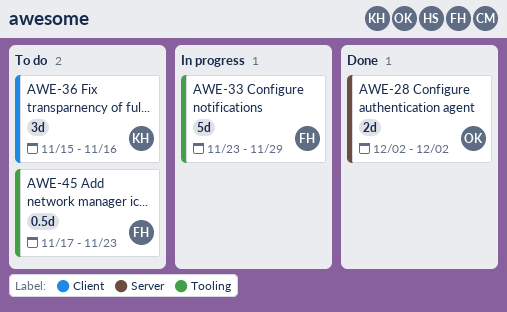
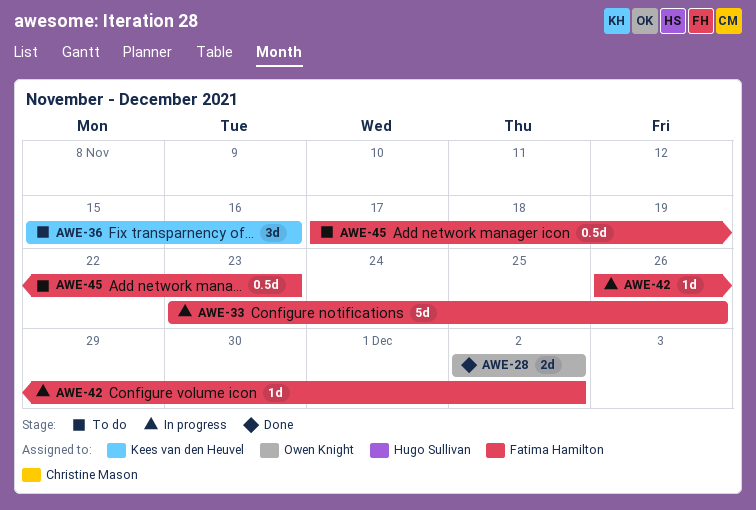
AWE-33, due: Nov 29 -> Nov 26
AWE-42: none -> present

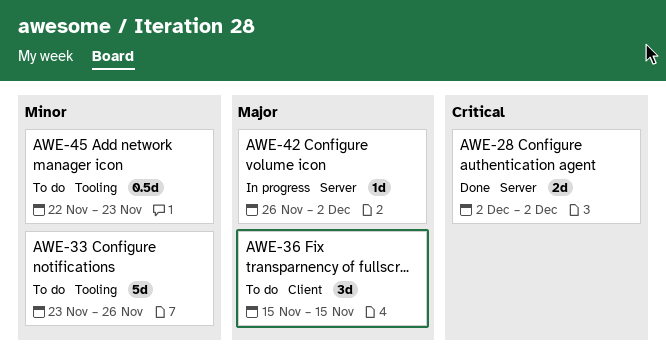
AWE-33, status: In progress -> To do
AWE-36, due: Nov 16 -> Nov 15
AWE-45, start: Nov 17 -> Nov 22

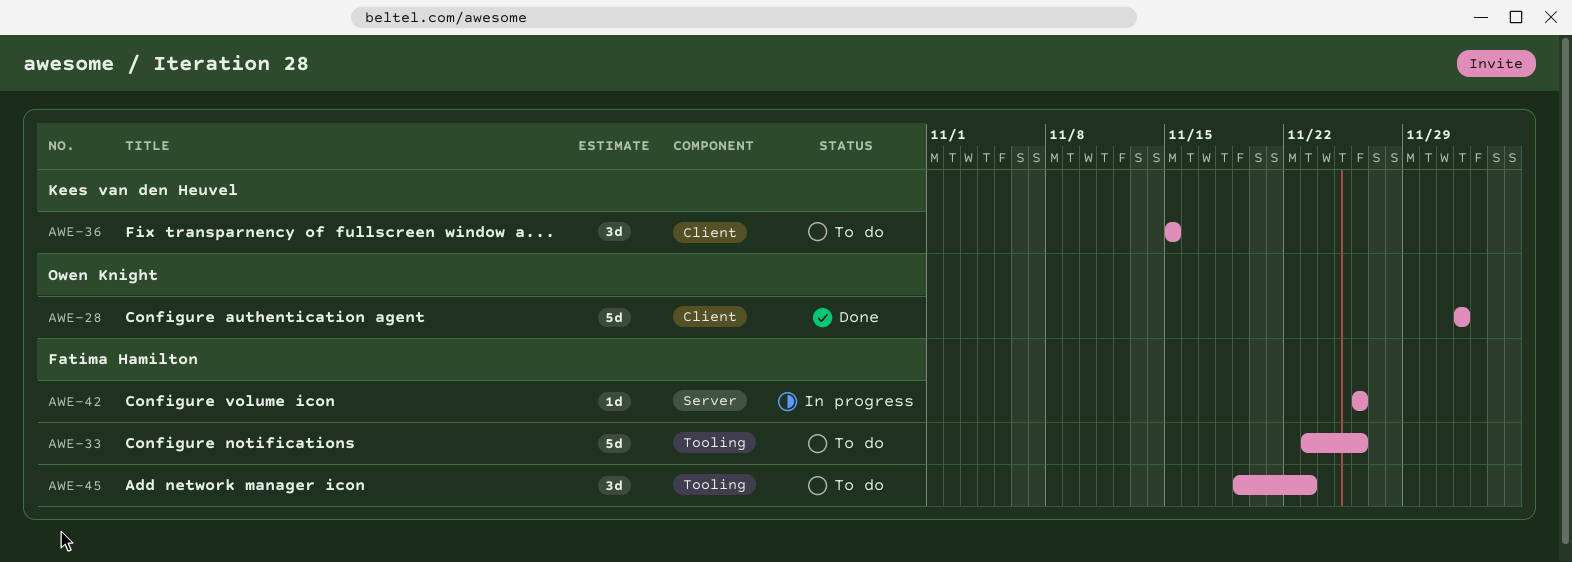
AWE-28, label: Server -> Client
AWE-28, estimate: 2d -> 5d
AWE-42, due: Dec 2 -> Nov 26
AWE-45, estimate: 0.5d -> 3d
AWE-45, start: Nov 22 -> Nov 19

